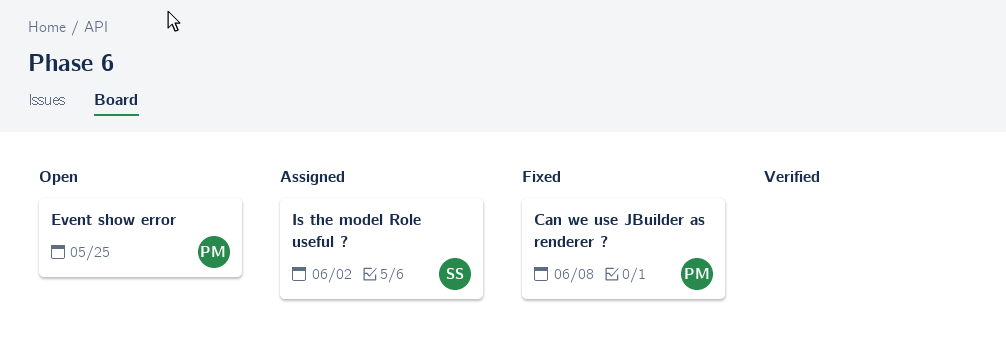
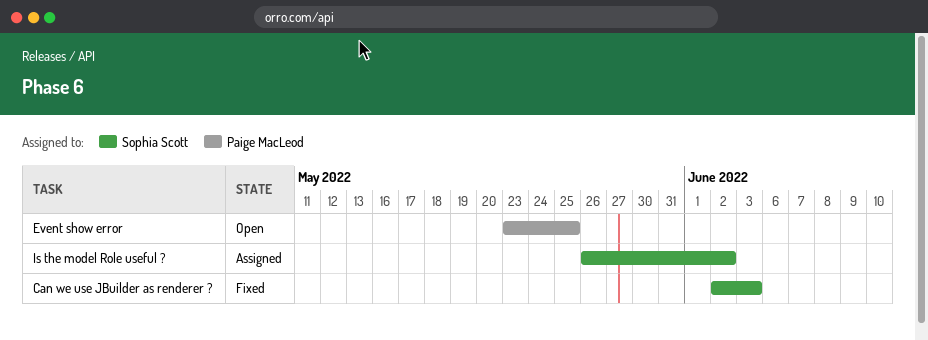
Can we use JBuilder as renderer ?, owner: Paige MacLeod -> Sophia Scott
Can we use JBuilder as renderer ?, due: Jun 8 -> Jun 3

